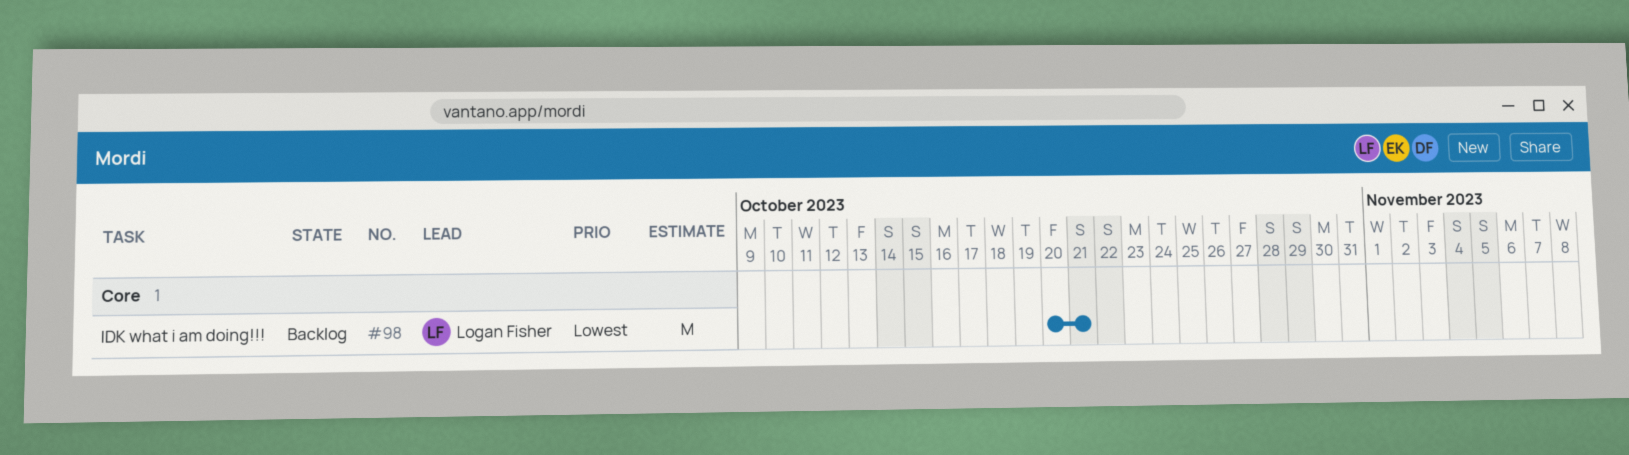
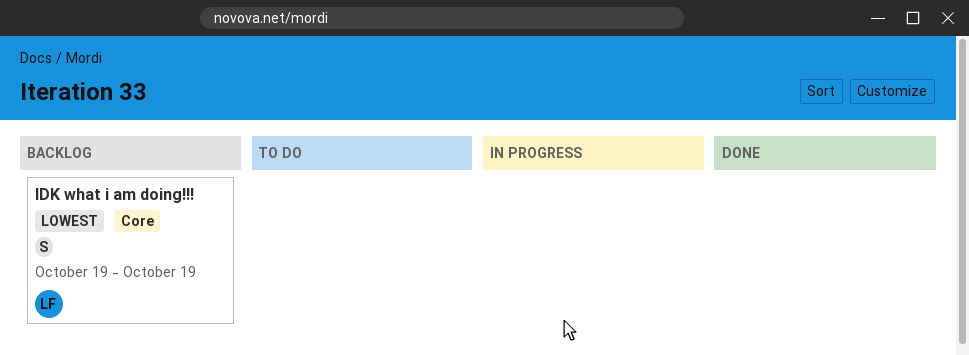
IDK what i am doing!!!, estimate: M -> S
IDK what i am doing!!!, start: Oct 20 -> Oct 19
IDK what i am doing!!!, due: Oct 21 -> Oct 19

